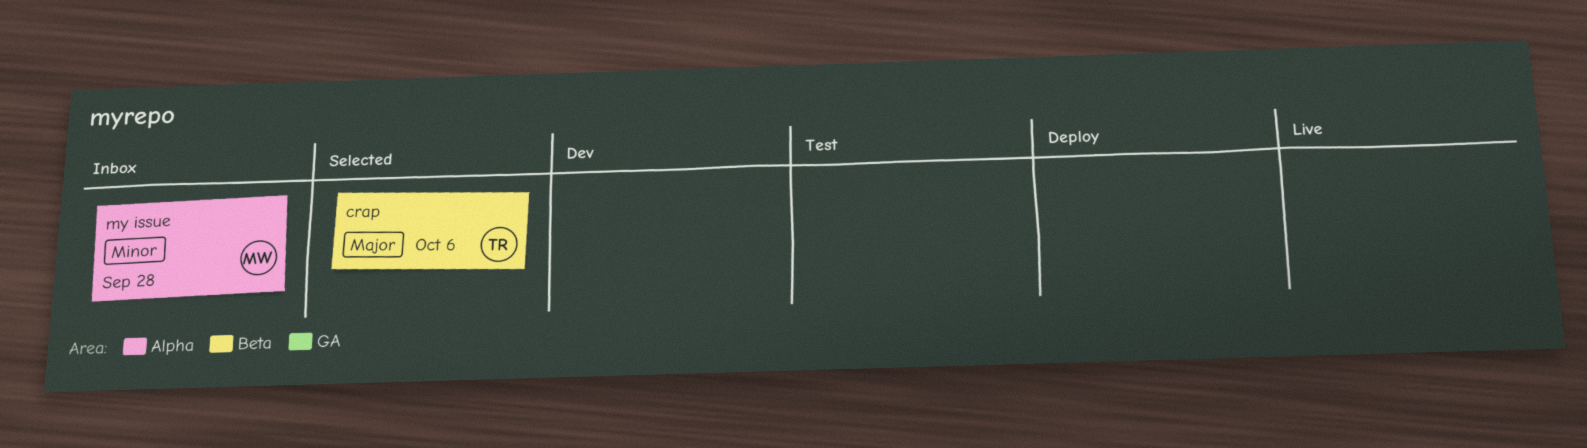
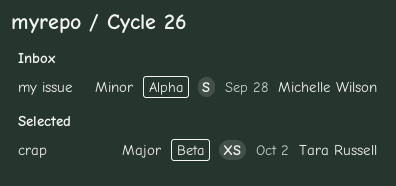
crap, due: Oct 6 -> Oct 2

